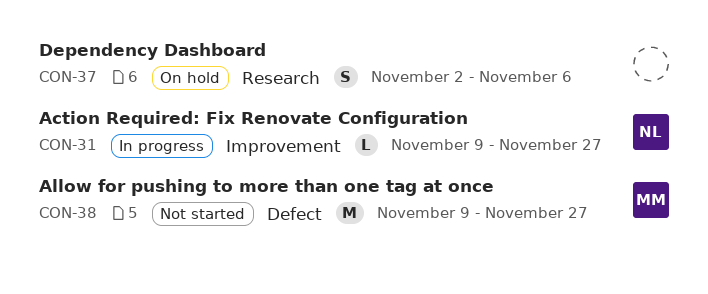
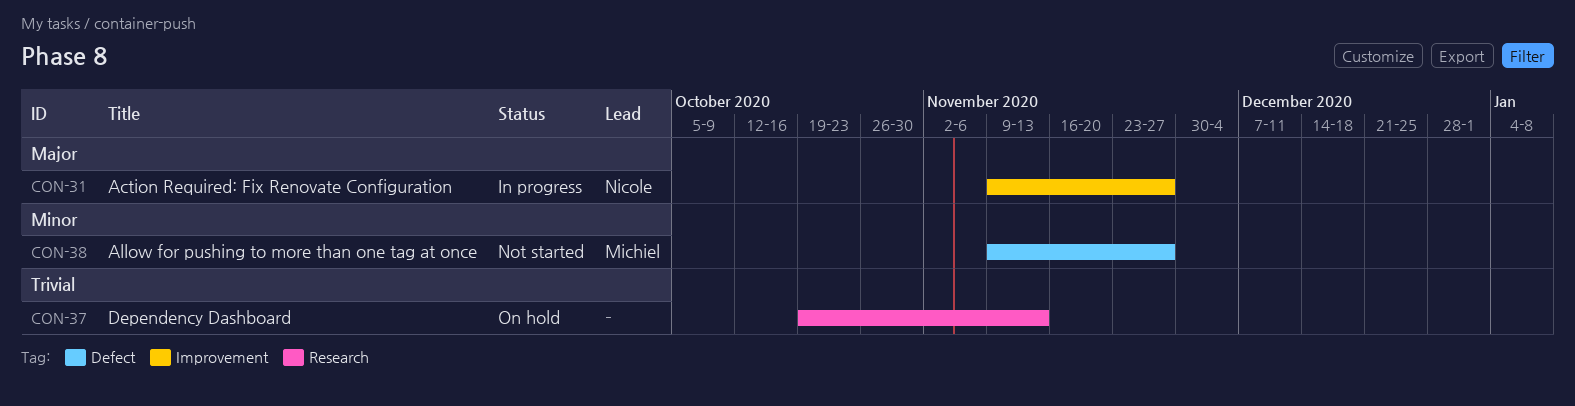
CON-37, start: Nov 2 -> Oct 19
CON-37, due: Nov 6 -> Nov 13

